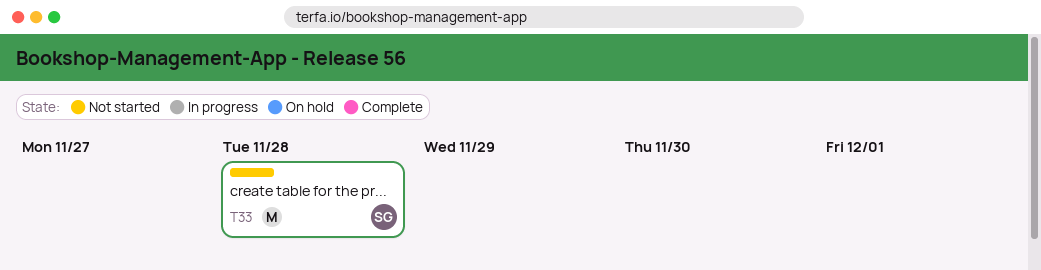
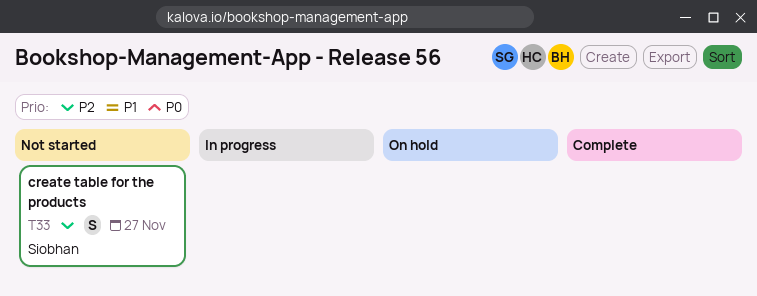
T33, estimate: M -> S
T33, due: Nov 28 -> Nov 27

